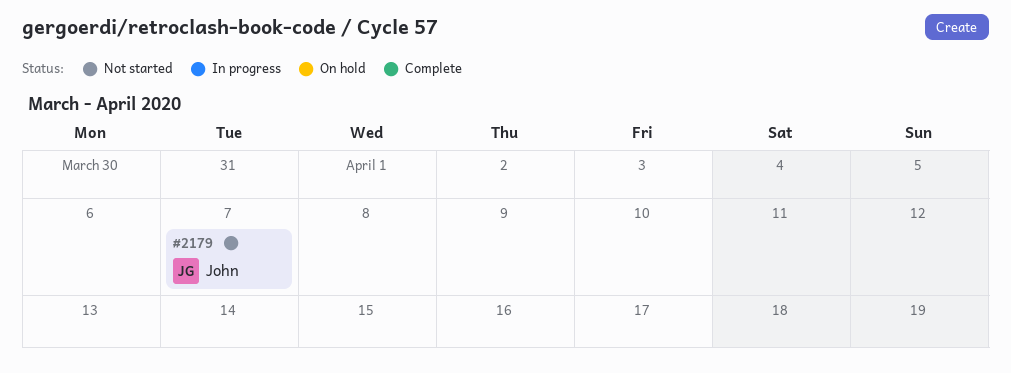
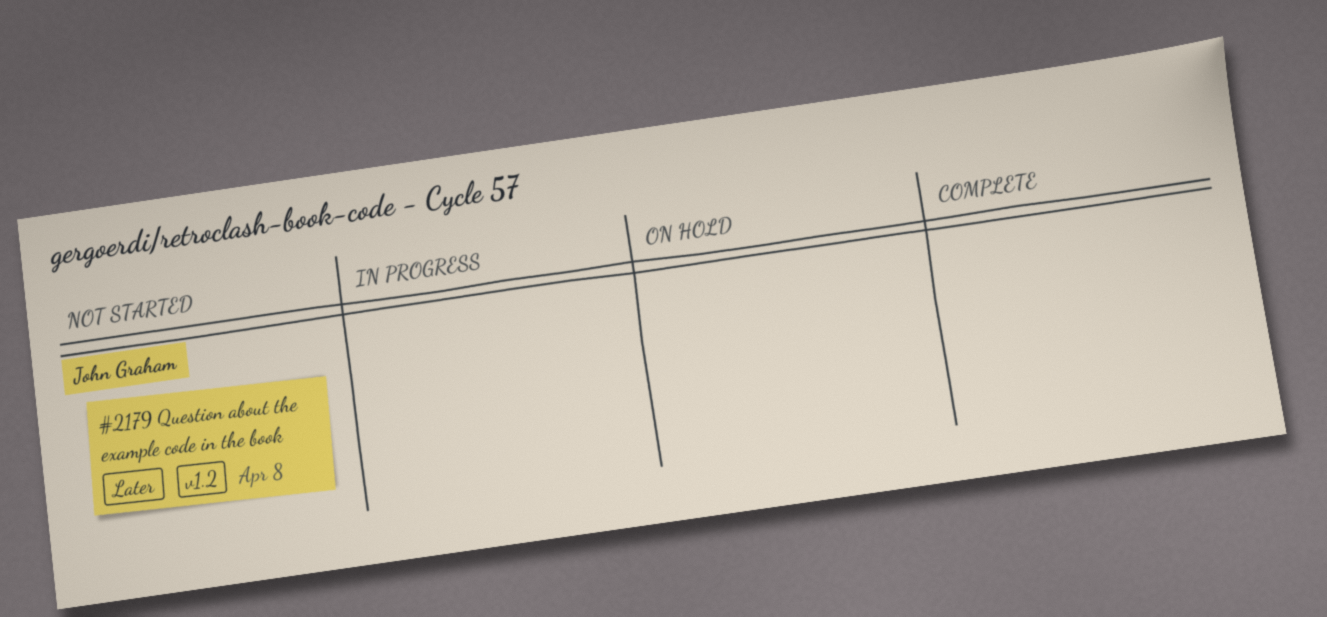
#2179, due: Apr 7 -> Apr 8

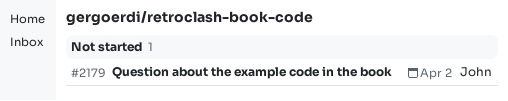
#2179, due: Apr 8 -> Apr 2

